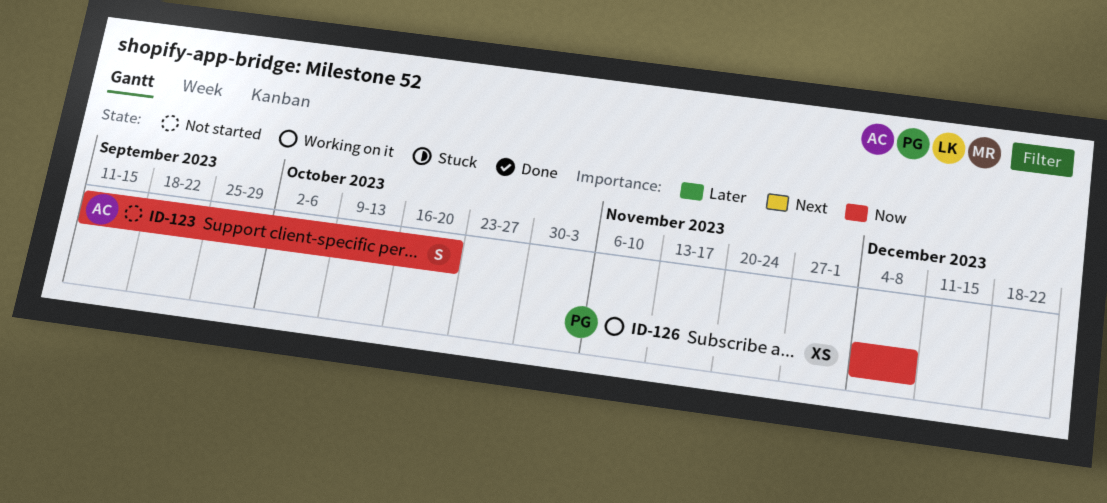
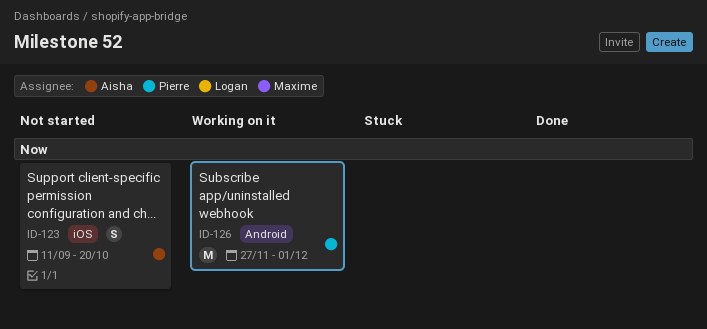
ID-126, estimate: XS -> M
ID-126, start: Dec 4 -> Nov 27
ID-126, due: Dec 8 -> Dec 1

